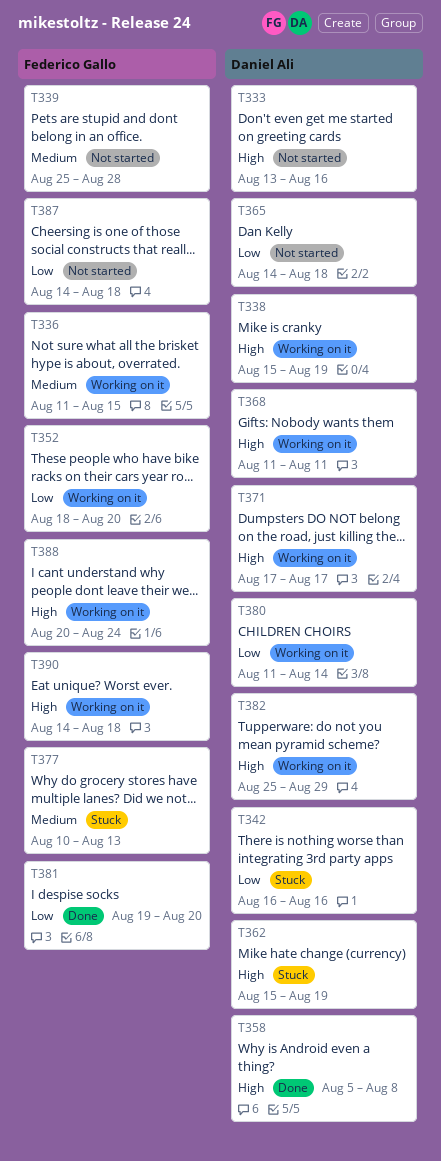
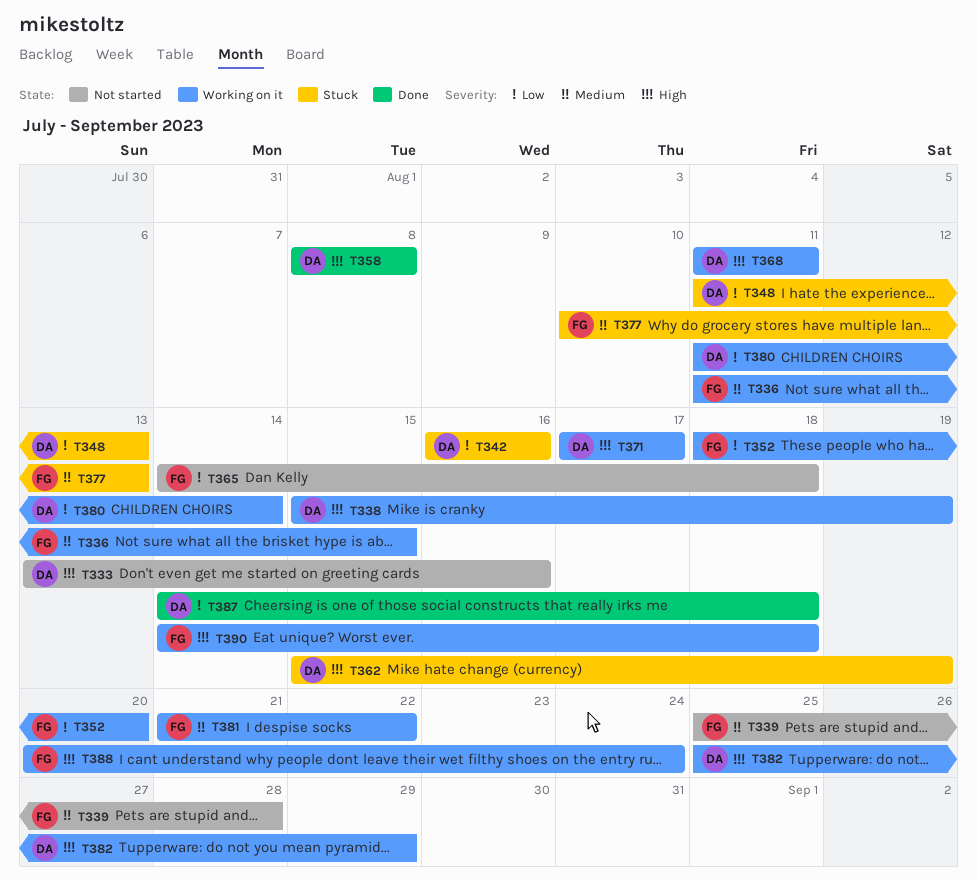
T348: none -> present
T358, start: Aug 5 -> Aug 8
T365, owner: Daniel Ali -> Federico Gallo
T381, status: Done -> Working on it
T381, priority: Low -> Medium
T381, start: Aug 19 -> Aug 21
T381, due: Aug 20 -> Aug 22
T387, status: Not started -> Done
T387, owner: Federico Gallo -> Daniel Ali

